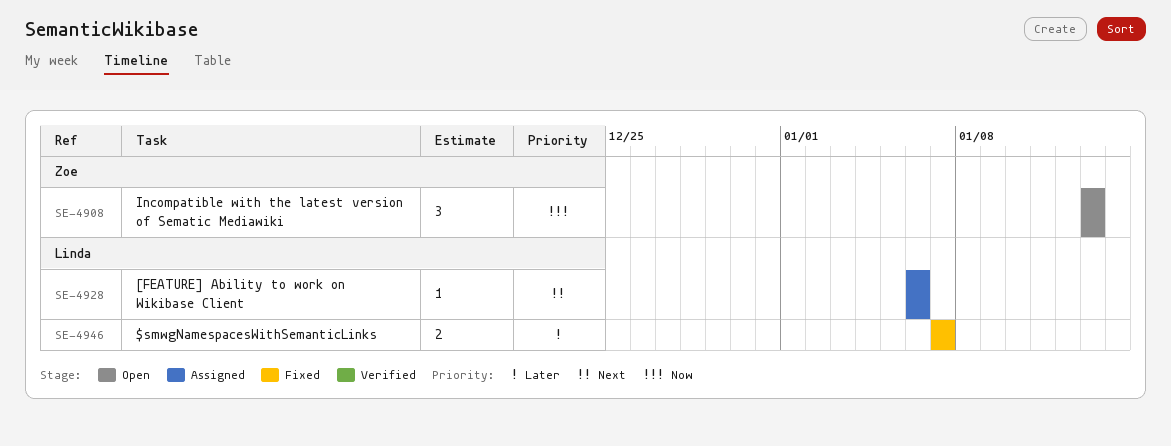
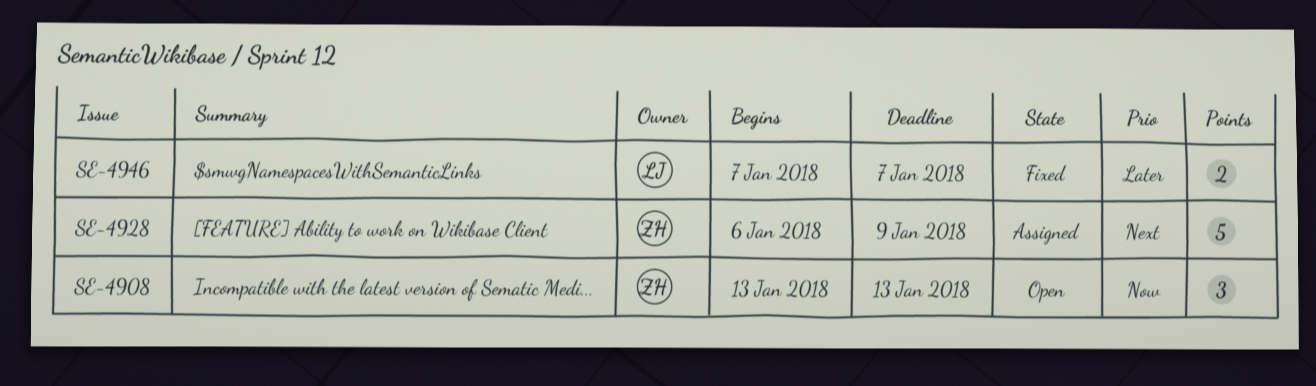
SE-4928, owner: Linda -> Zoe
SE-4928, estimate: 1 -> 5
SE-4928, due: Jan 6 -> Jan 9

